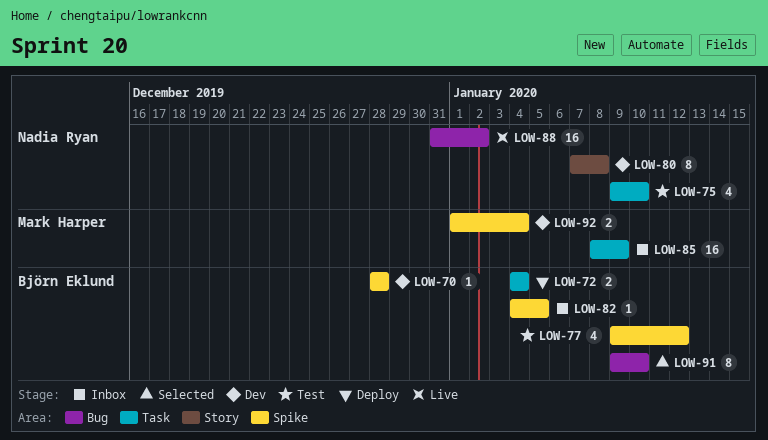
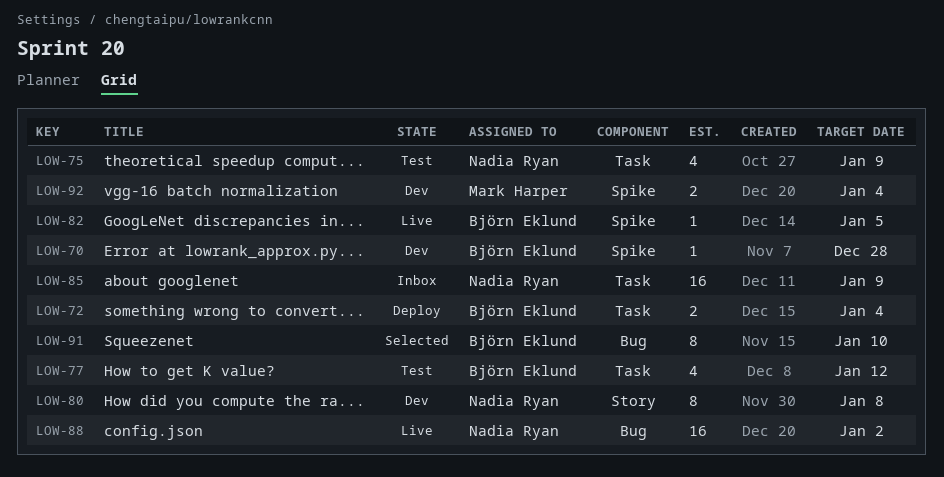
LOW-75, due: Jan 10 -> Jan 9
LOW-77, label: Spike -> Task
LOW-82, status: Inbox -> Live
LOW-85, owner: Mark Harper -> Nadia Ryan

